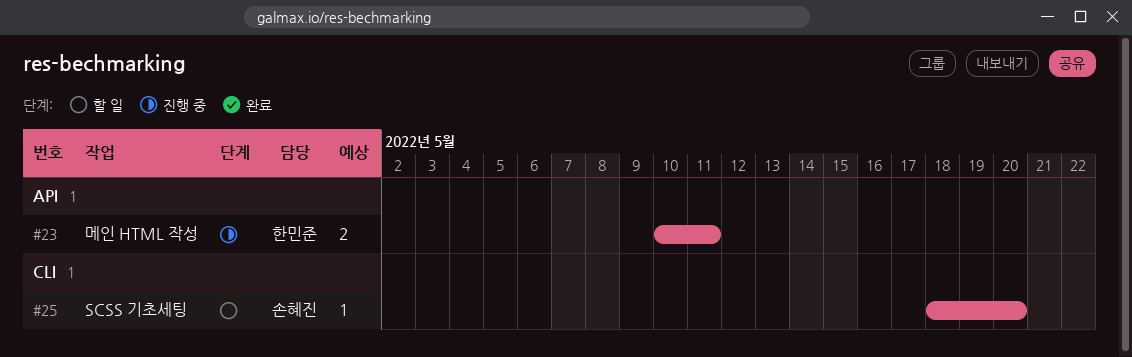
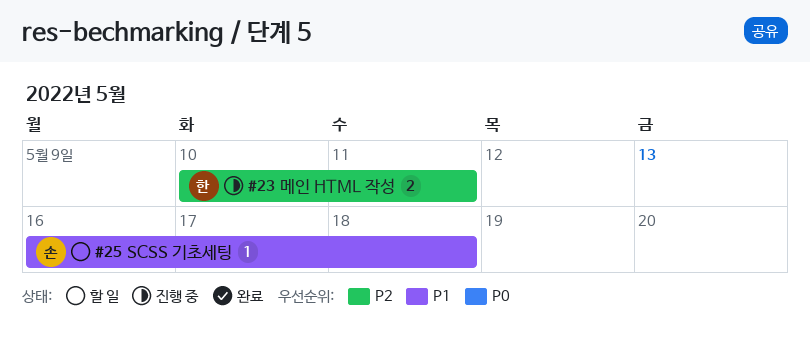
#25, start: May 18 -> May 16
#25, due: May 20 -> May 18

